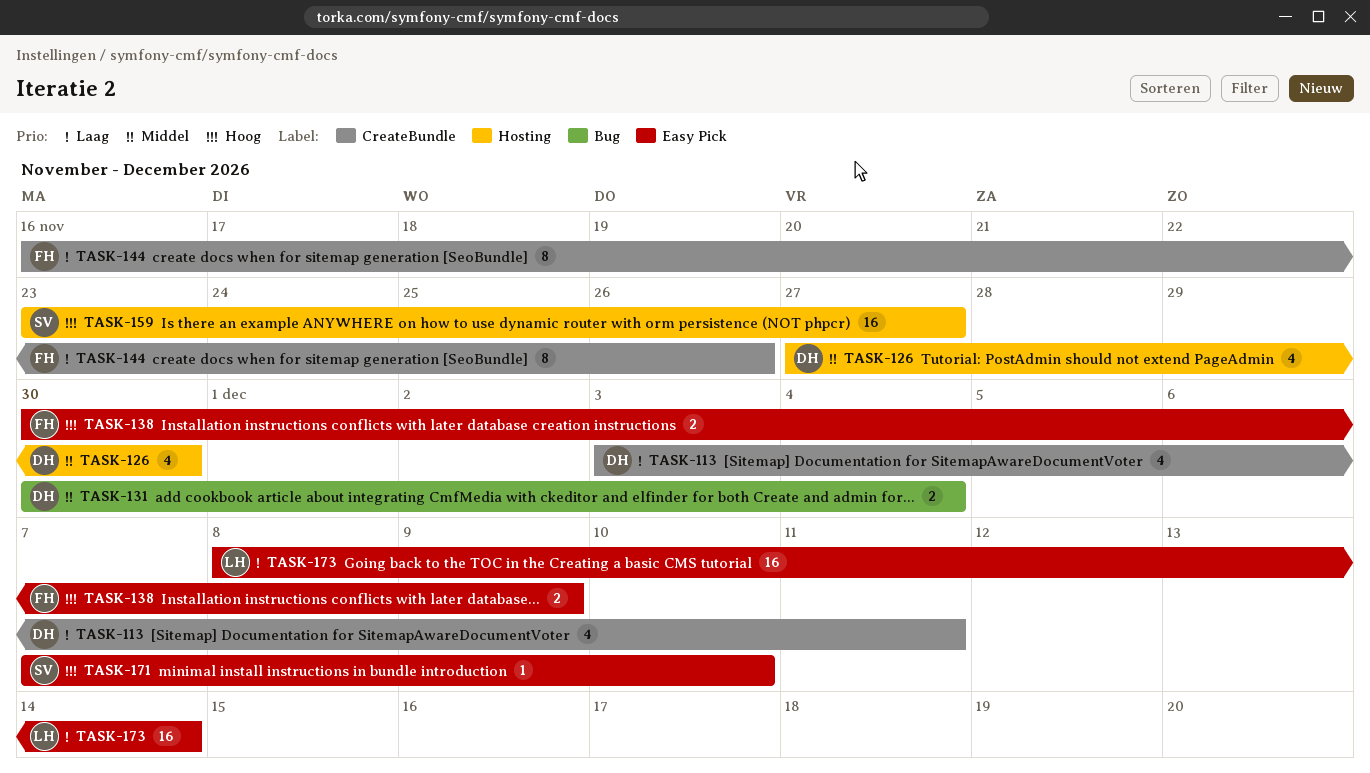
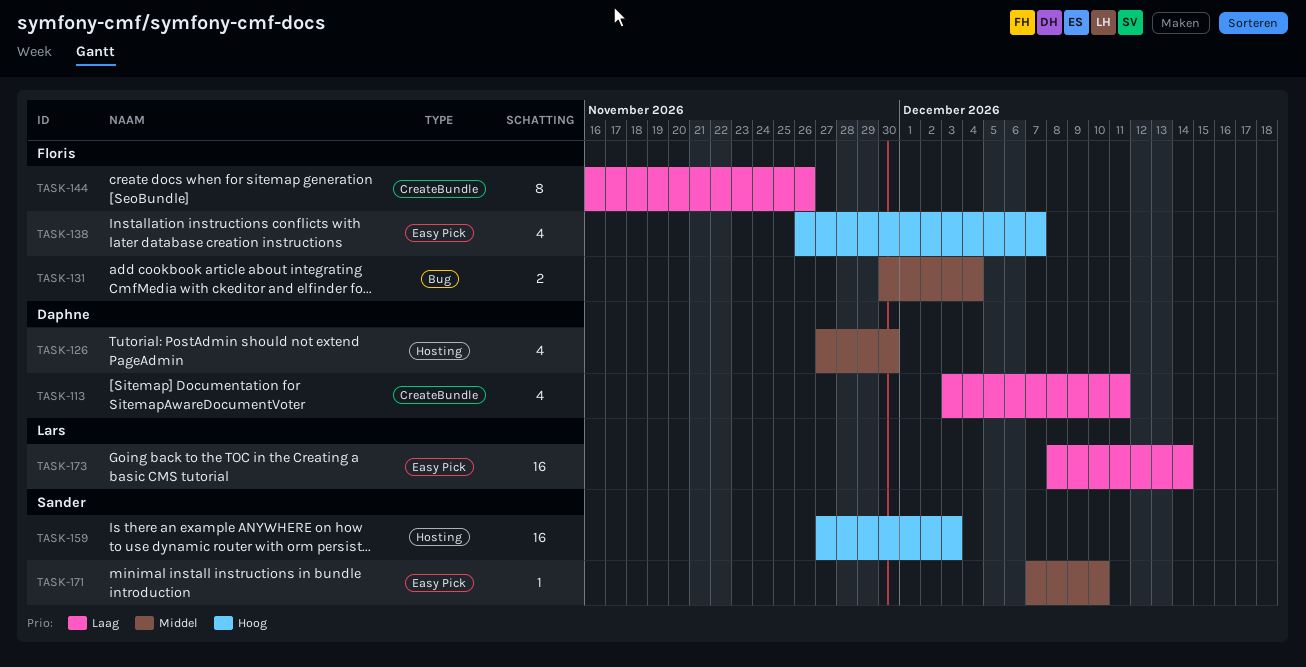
TASK-131, owner: Daphne -> Floris
TASK-138, estimate: 2 -> 4
TASK-138, start: Nov 30 -> Nov 26
TASK-138, due: Dec 9 -> Dec 7
TASK-159, start: Nov 23 -> Nov 27
TASK-159, due: Nov 27 -> Dec 3
TASK-171, priority: Hoog -> Middel

